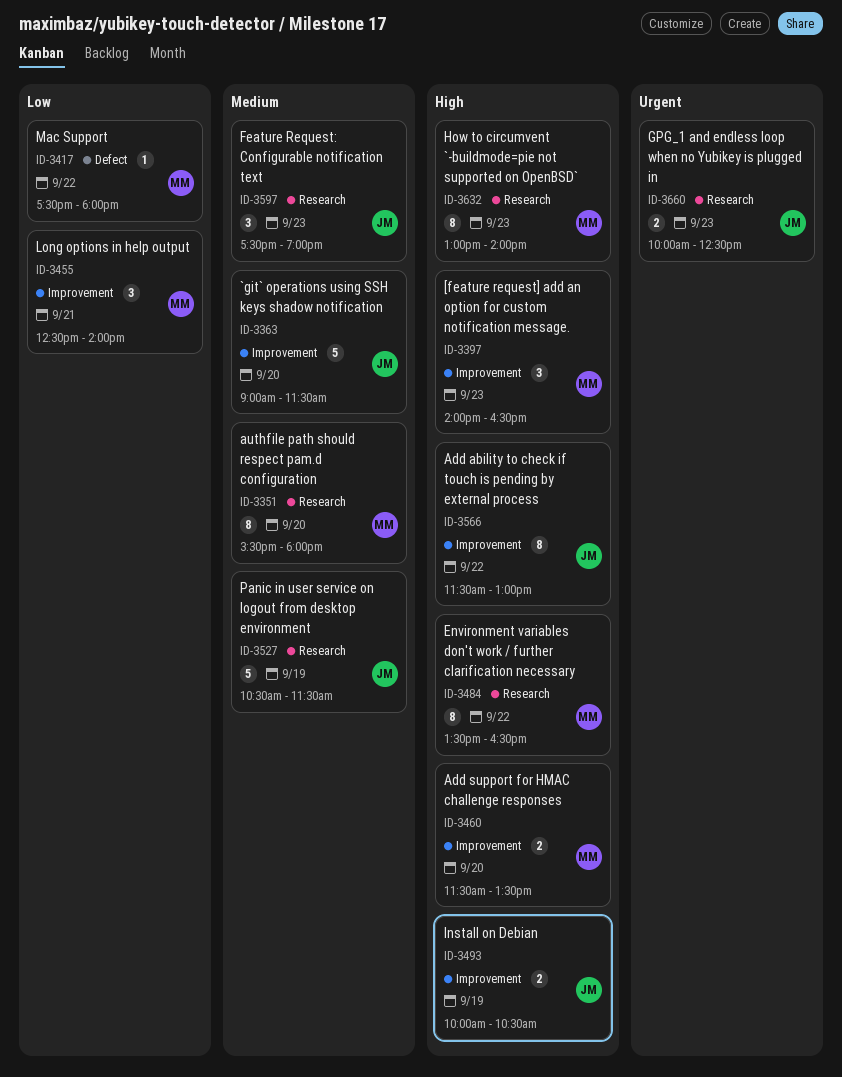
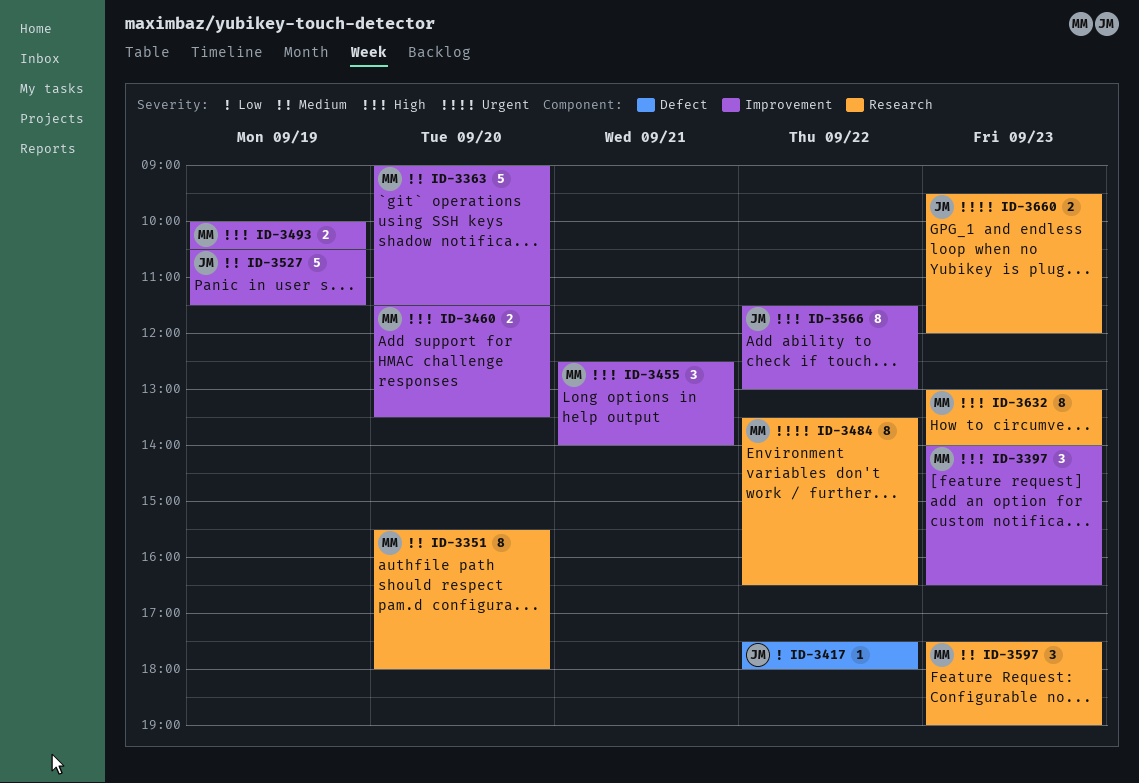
ID-3363, owner: JM -> MM
ID-3417, owner: MM -> JM
ID-3455, priority: Low -> High
ID-3484, priority: High -> Urgent
ID-3493, owner: JM -> MM
ID-3527, label: Research -> Improvement
ID-3597, owner: JM -> MM
ID-3660, begins: 10:00 -> 09:30
ID-3660, ends: 12:30 -> 12:00

